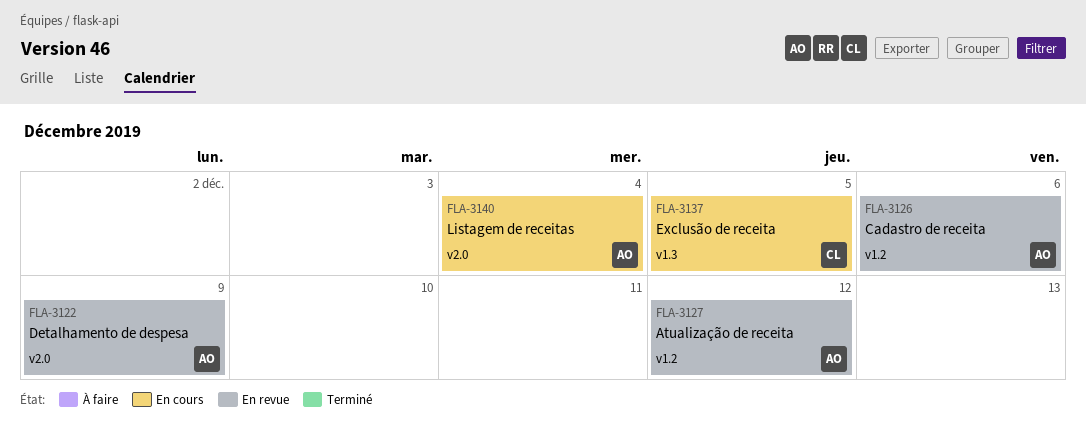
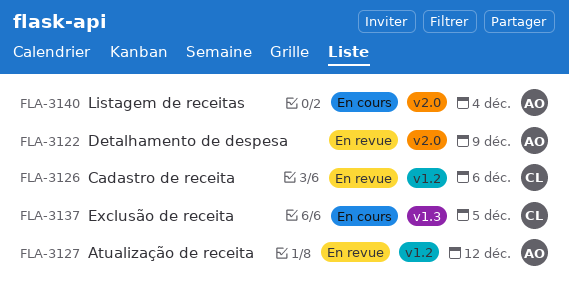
FLA-3126, owner: AO -> CL

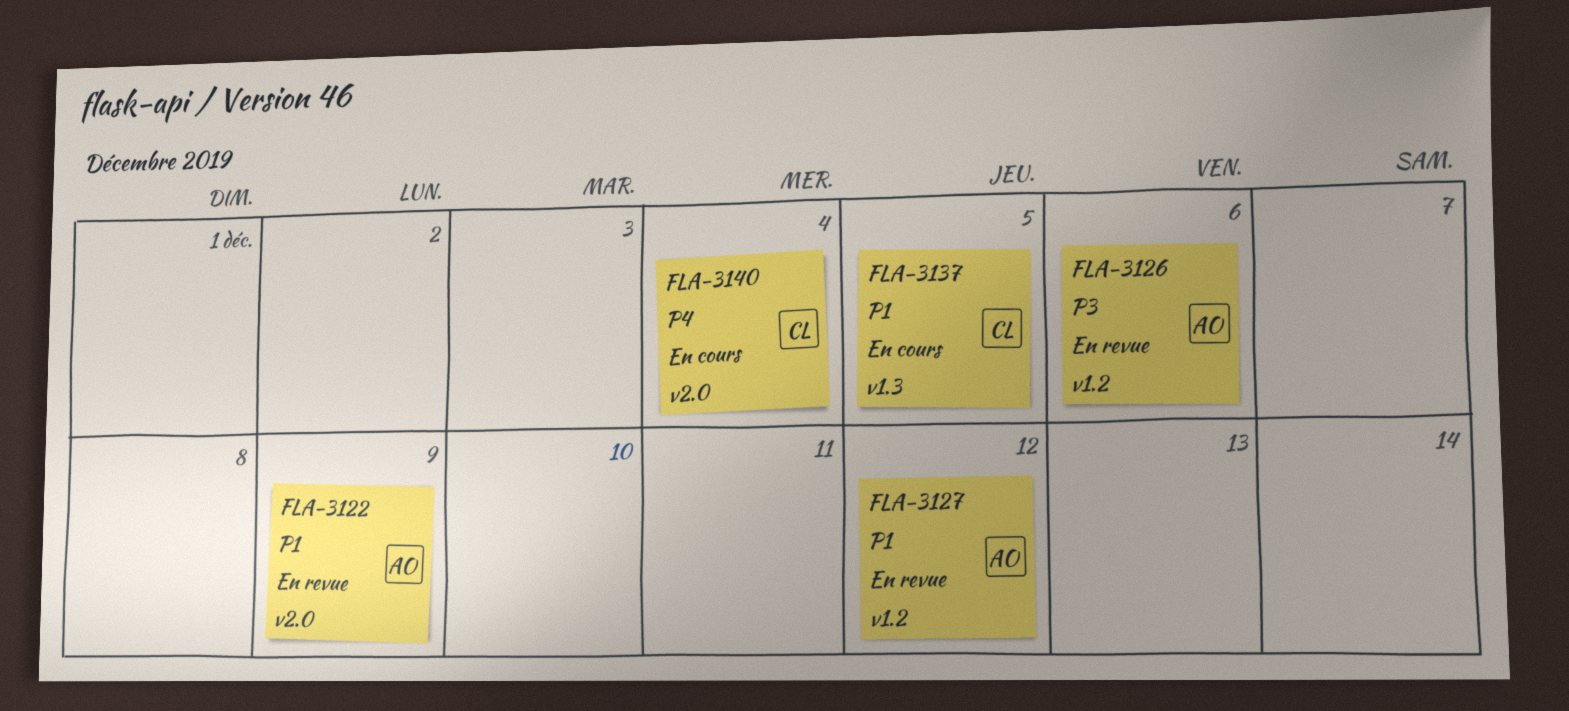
FLA-3126, owner: CL -> AO
FLA-3140, owner: AO -> CL

